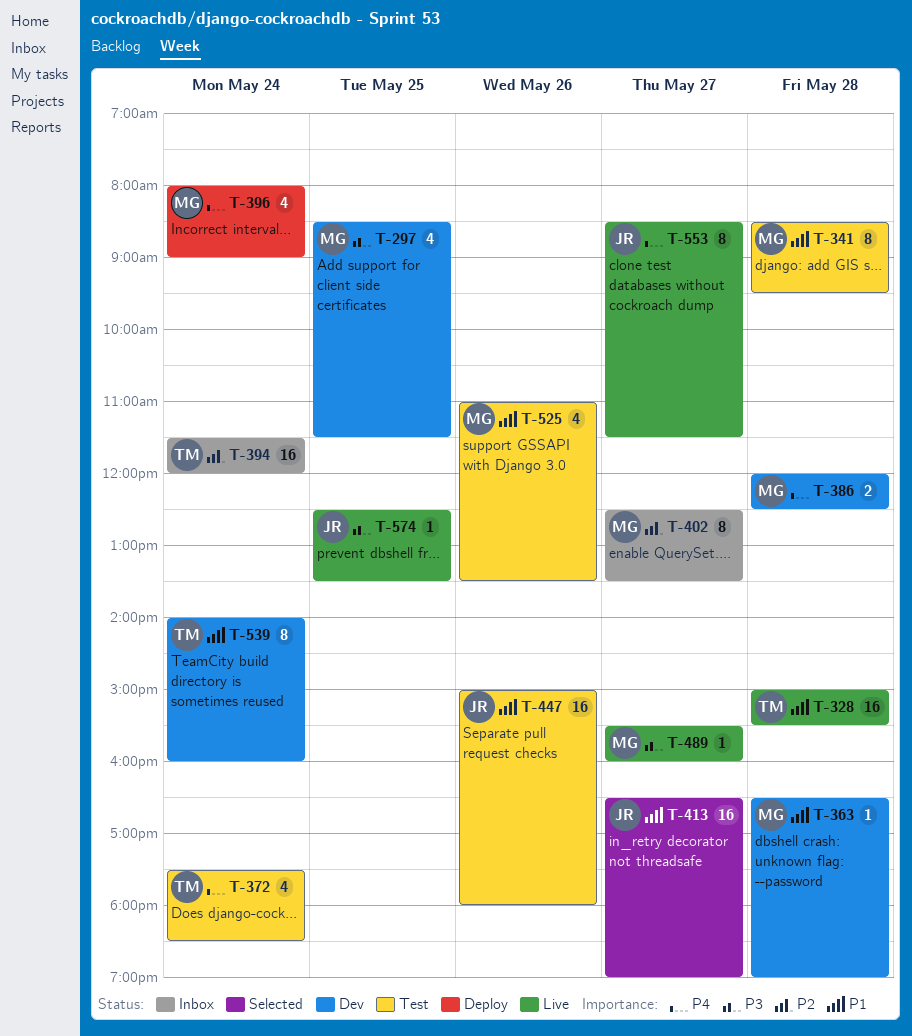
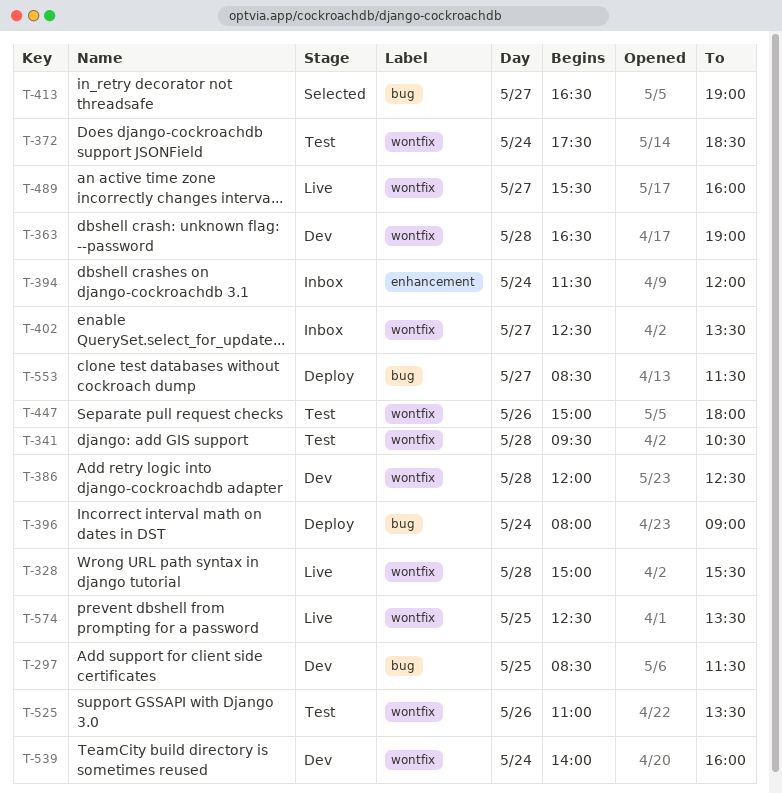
T-341, begins: 08:30 -> 09:30
T-341, ends: 09:30 -> 10:30
T-553, status: Live -> Deploy

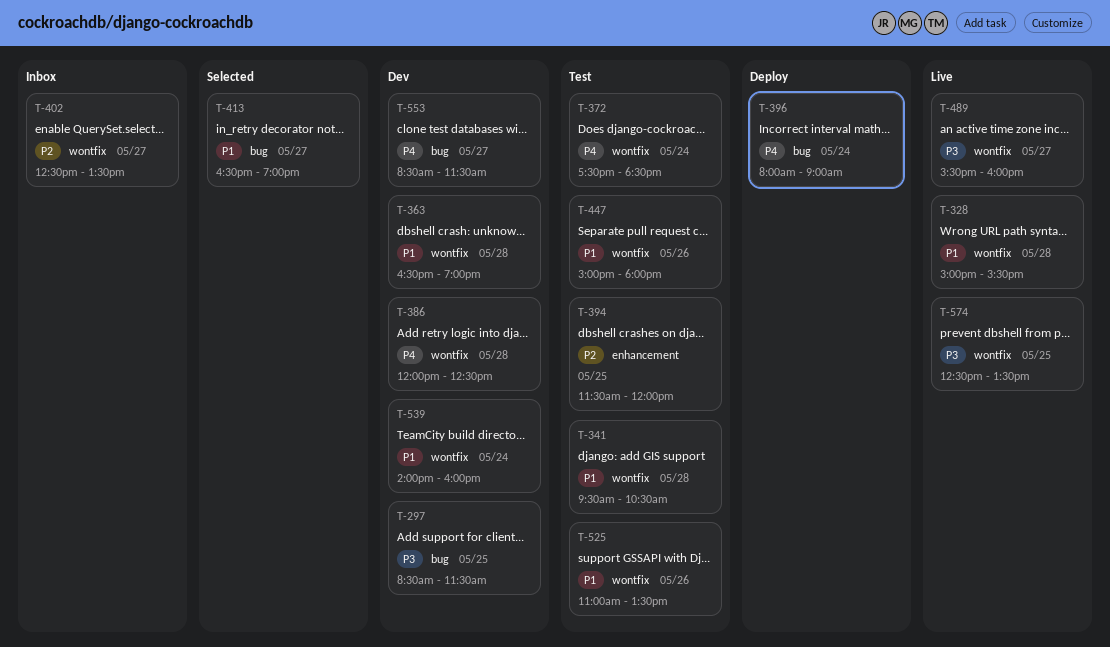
T-394, status: Inbox -> Test
T-394, day: May 24 -> May 25
T-553, status: Deploy -> Dev

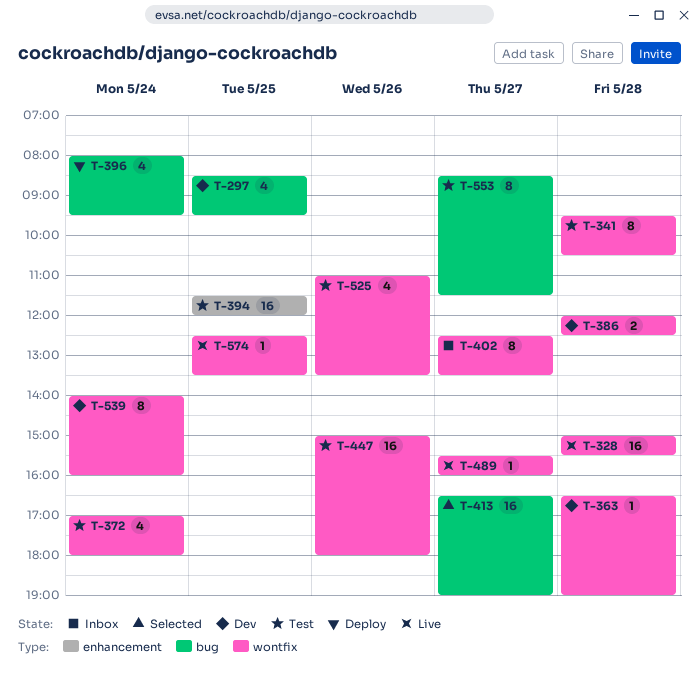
T-297, ends: 11:30 -> 09:30
T-372, begins: 17:30 -> 17:00
T-372, ends: 18:30 -> 18:00
T-396, ends: 09:00 -> 09:30
T-553, status: Dev -> Test

